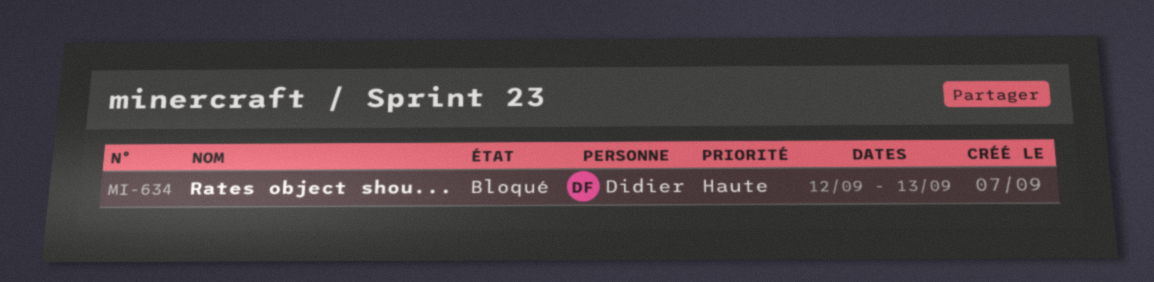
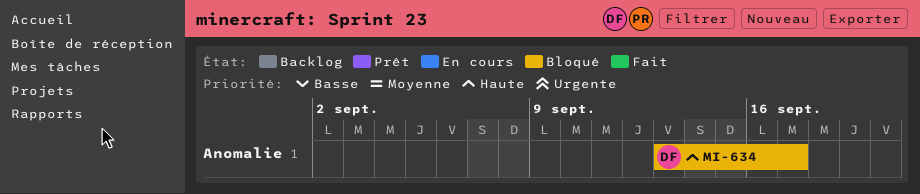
MI-634, start: Sep 12 -> Sep 13
MI-634, due: Sep 13 -> Sep 17

